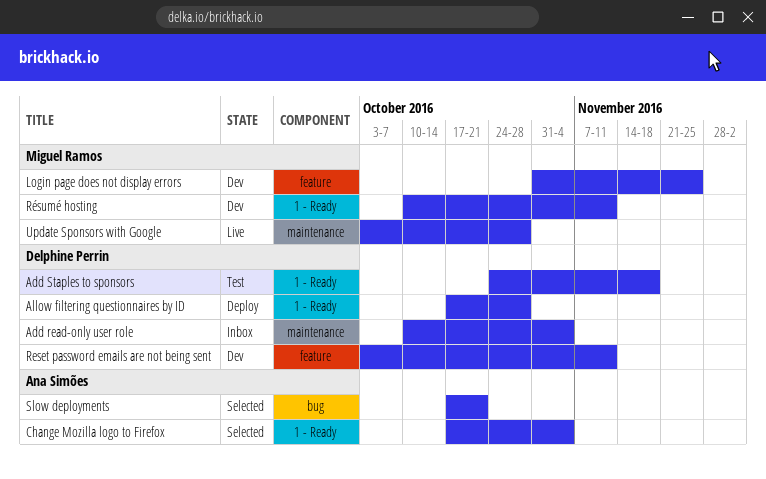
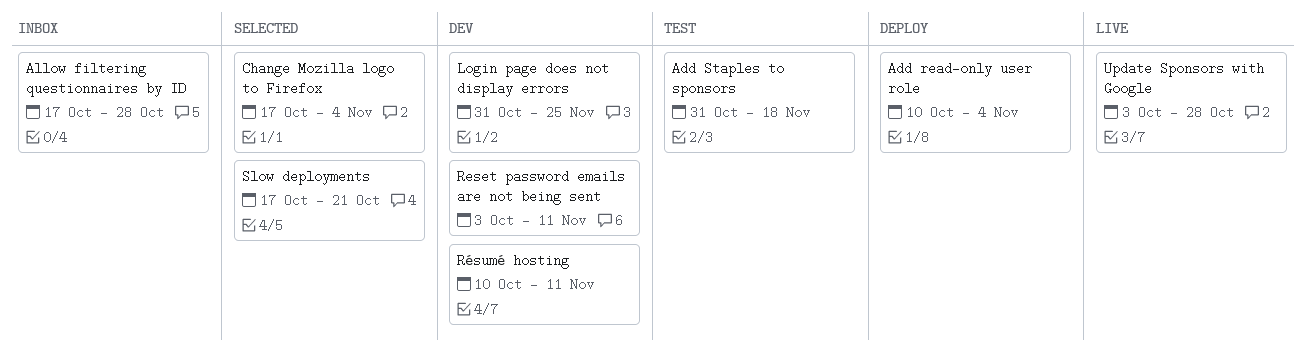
Add read-only user role, status: Inbox -> Deploy
Add Staples to sponsors, start: Oct 24 -> Oct 31
Allow filtering questionnaires by ID, status: Deploy -> Inbox

